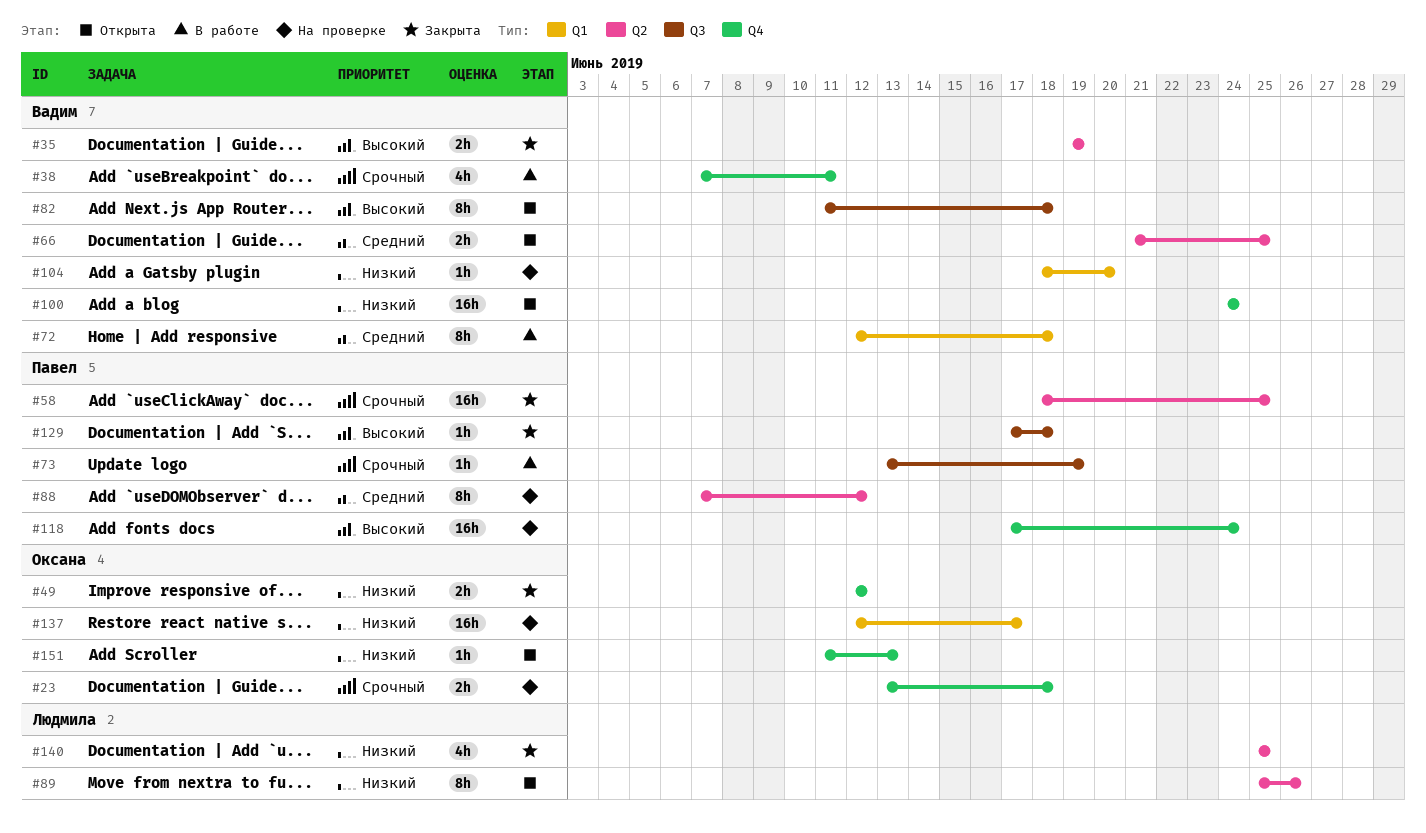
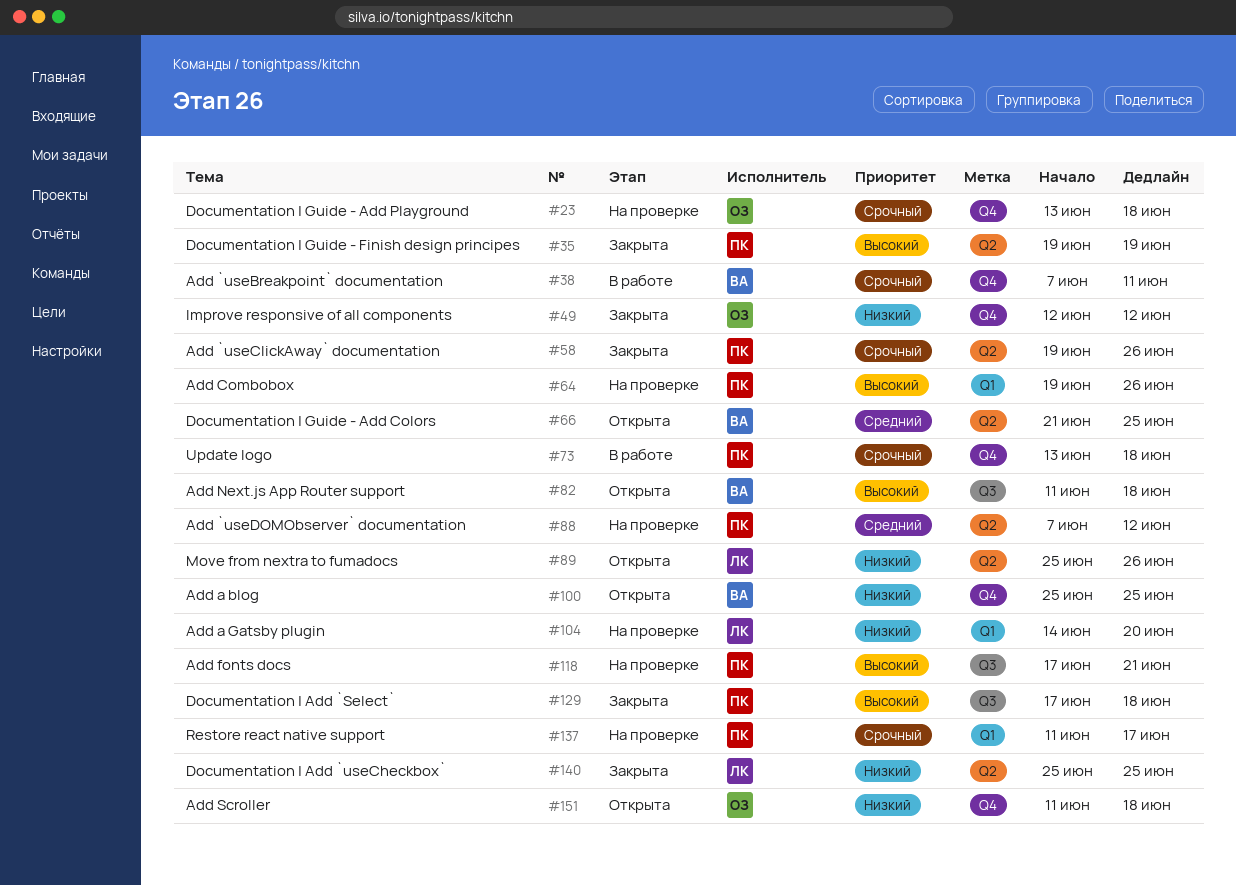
#35, owner: Вадим -> Павел
#58, start: Jun 18 -> Jun 19
#58, due: Jun 25 -> Jun 26
#64: none -> present
#72: present -> none
#73, label: Q3 -> Q4
#73, due: Jun 19 -> Jun 18
#100, start: Jun 24 -> Jun 25
#100, due: Jun 24 -> Jun 25
#104, owner: Вадим -> Людмила
#104, start: Jun 18 -> Jun 14
#118, label: Q4 -> Q3
#118, due: Jun 24 -> Jun 21
#137, owner: Оксана -> Павел
#137, priority: Низкий -> Срочный
#137, start: Jun 12 -> Jun 11
#151, due: Jun 13 -> Jun 18

